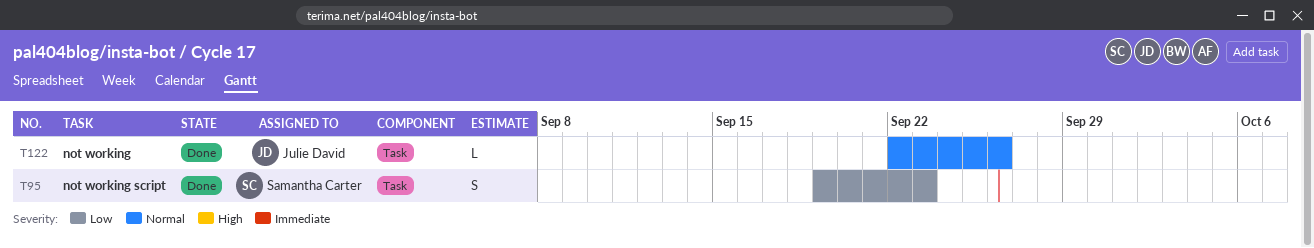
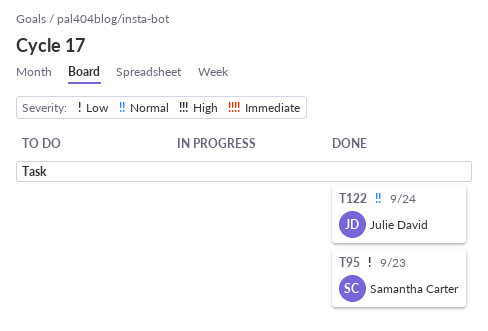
T122, due: Sep 26 -> Sep 24

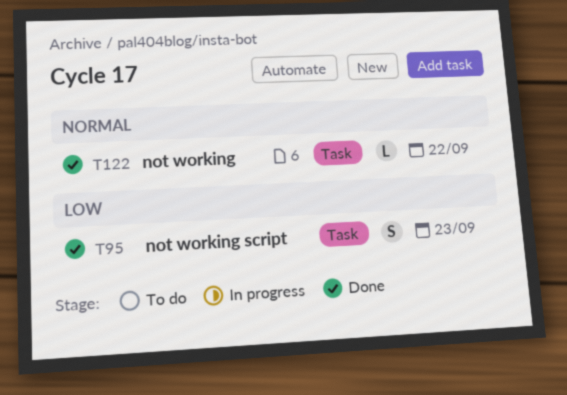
T122, due: Sep 24 -> Sep 22

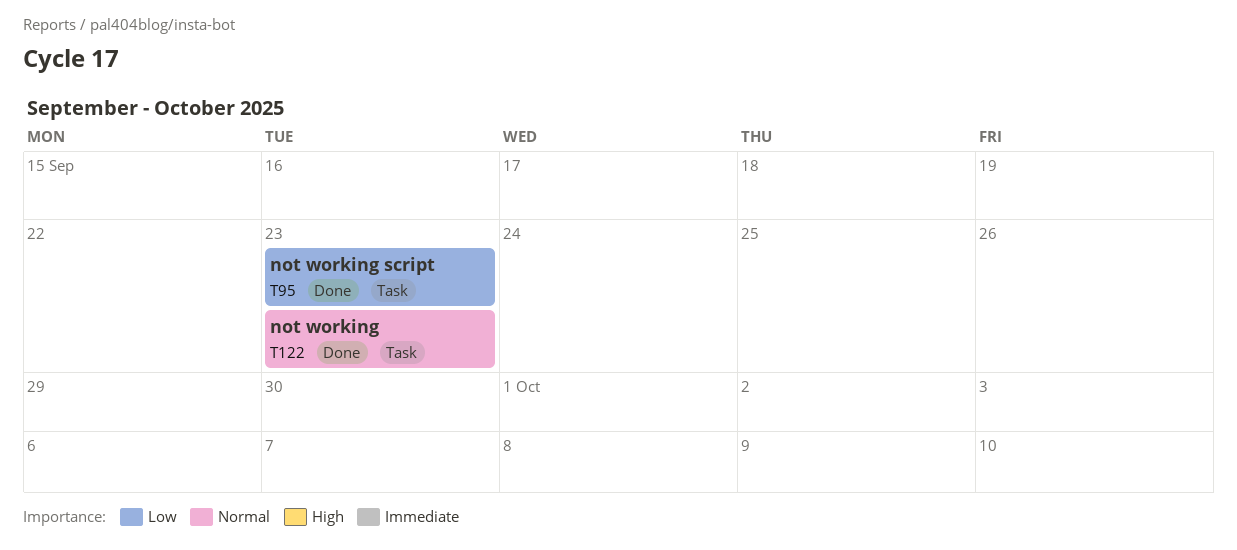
T122, due: Sep 22 -> Sep 23

